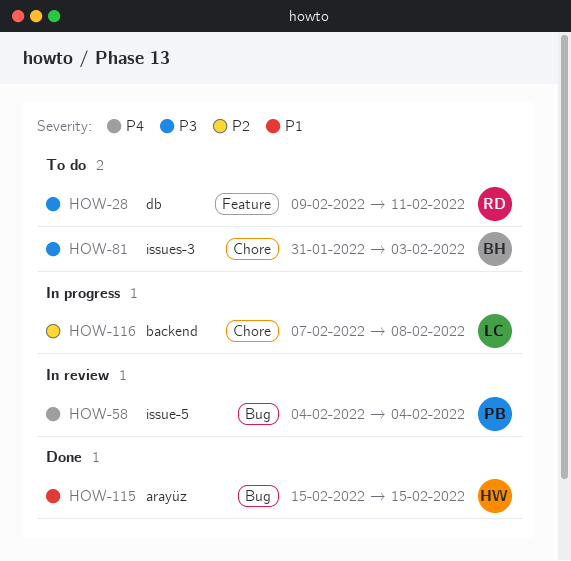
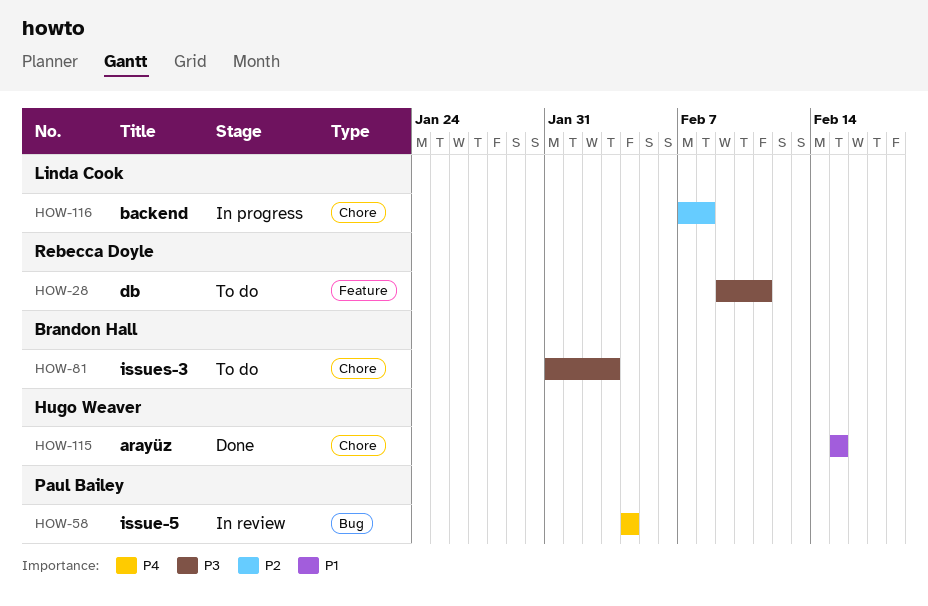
HOW-115, label: Bug -> Chore

